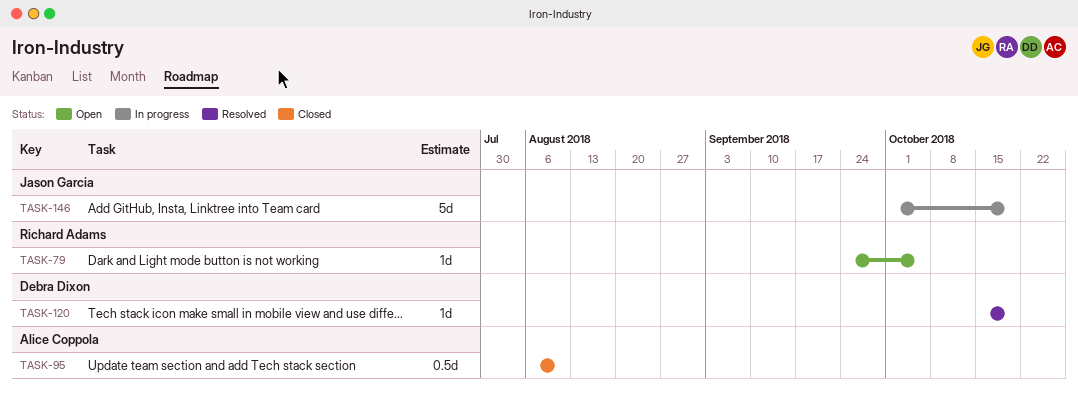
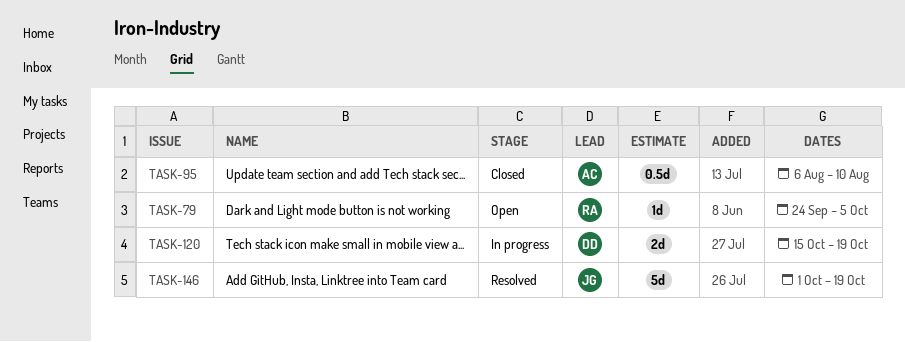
TASK-120, status: Resolved -> In progress
TASK-120, estimate: 1d -> 2d
TASK-146, status: In progress -> Resolved

